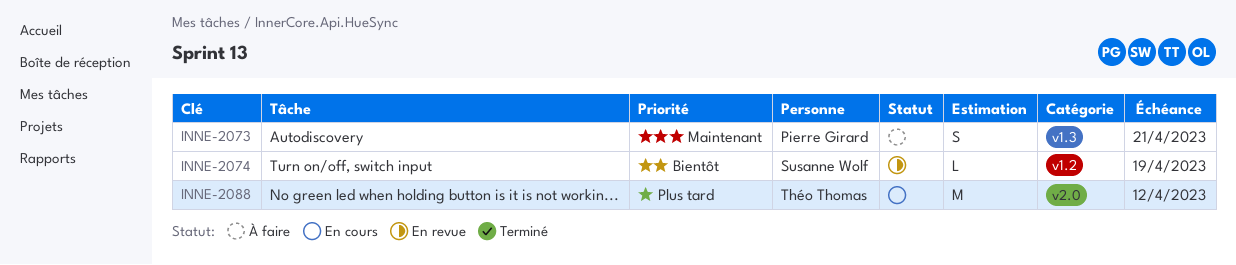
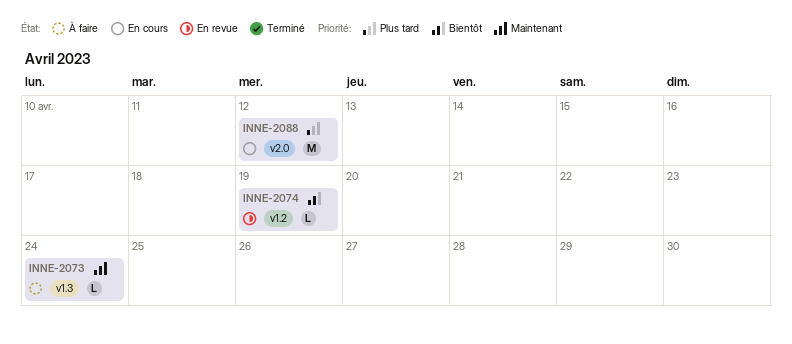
INNE-2073, estimate: S -> L
INNE-2073, due: Apr 21 -> Apr 24

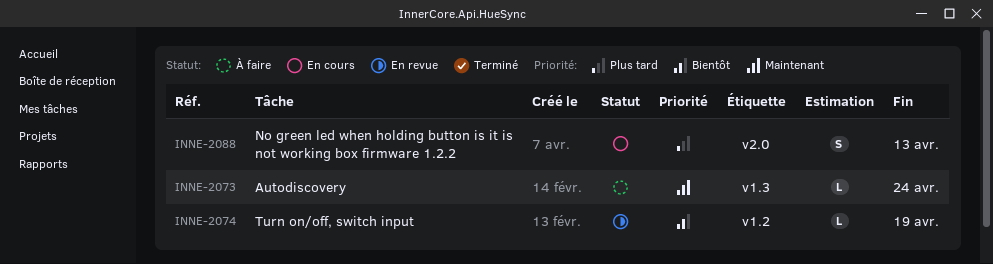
INNE-2088, estimate: M -> S
INNE-2088, due: Apr 12 -> Apr 13

